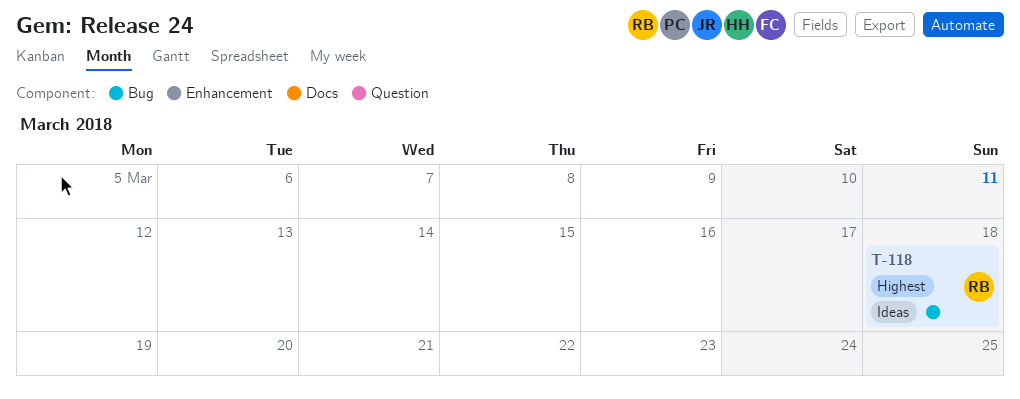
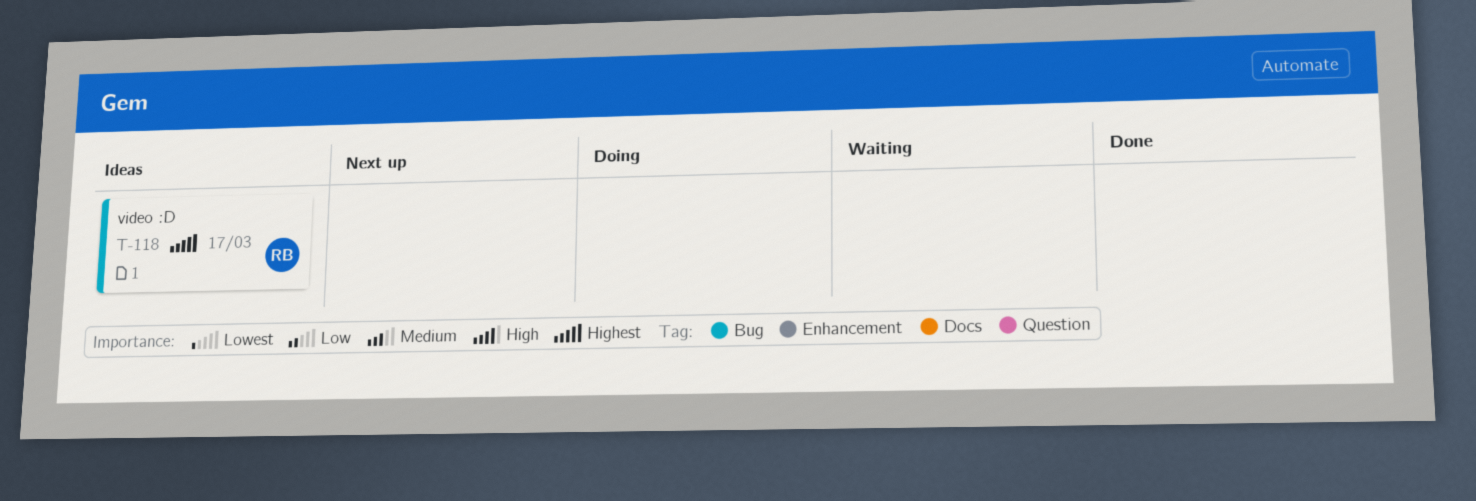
T-118, due: Mar 18 -> Mar 17

